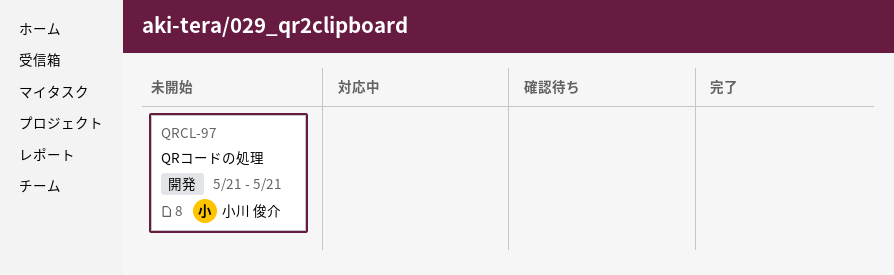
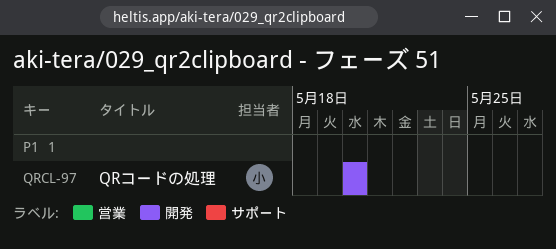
QRCL-97, start: May 21 -> May 20
QRCL-97, due: May 21 -> May 20

